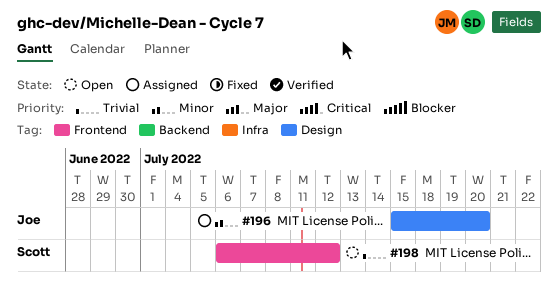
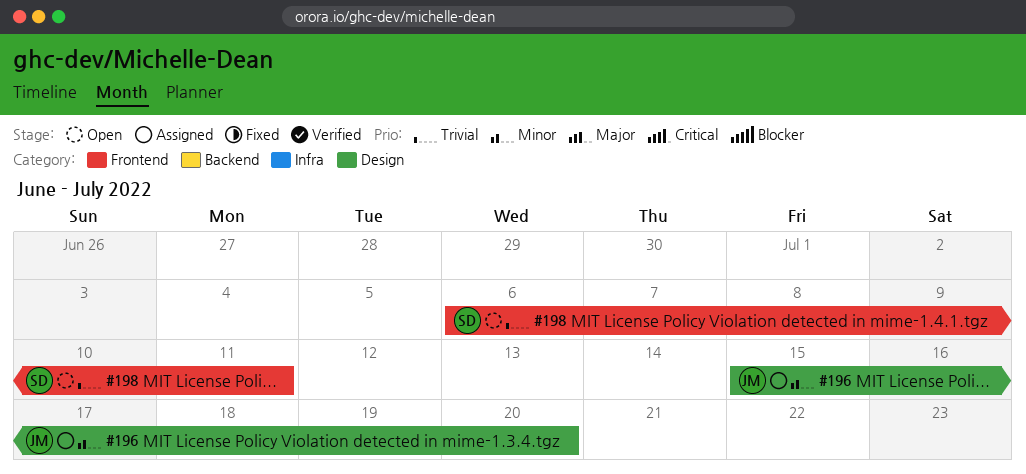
#198, due: Jul 12 -> Jul 11

